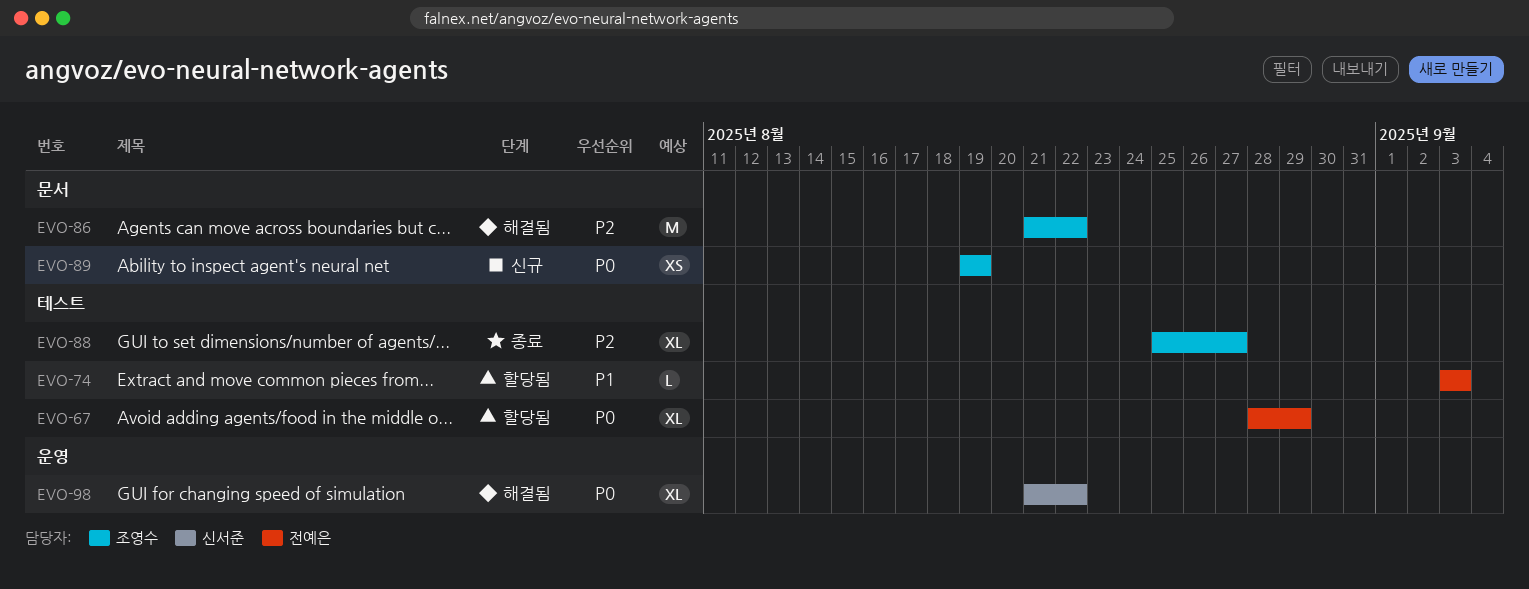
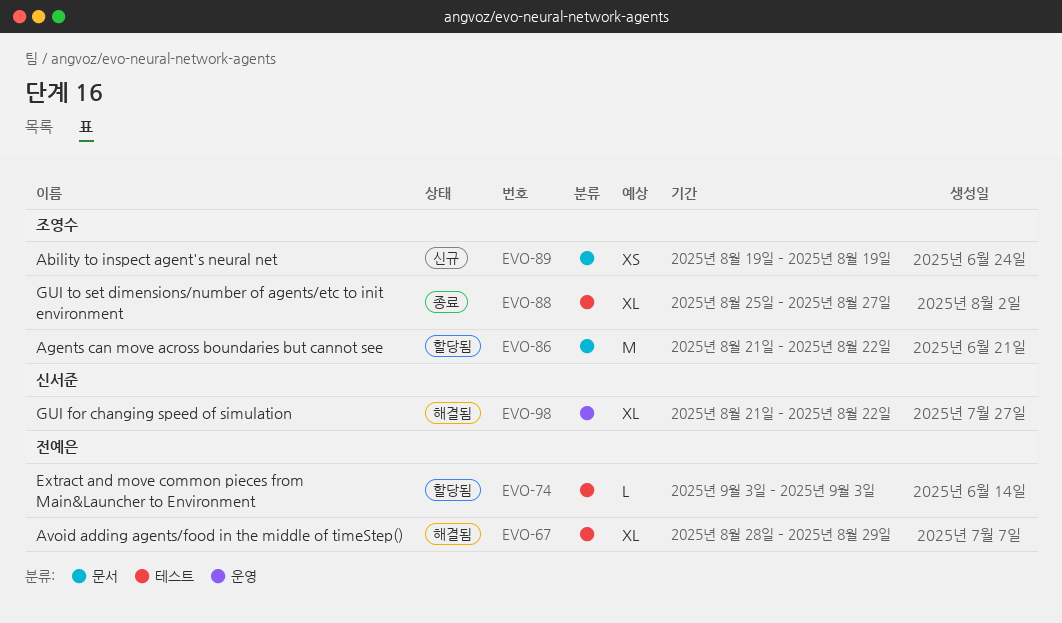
EVO-67, status: 할당됨 -> 해결됨
EVO-86, status: 해결됨 -> 할당됨

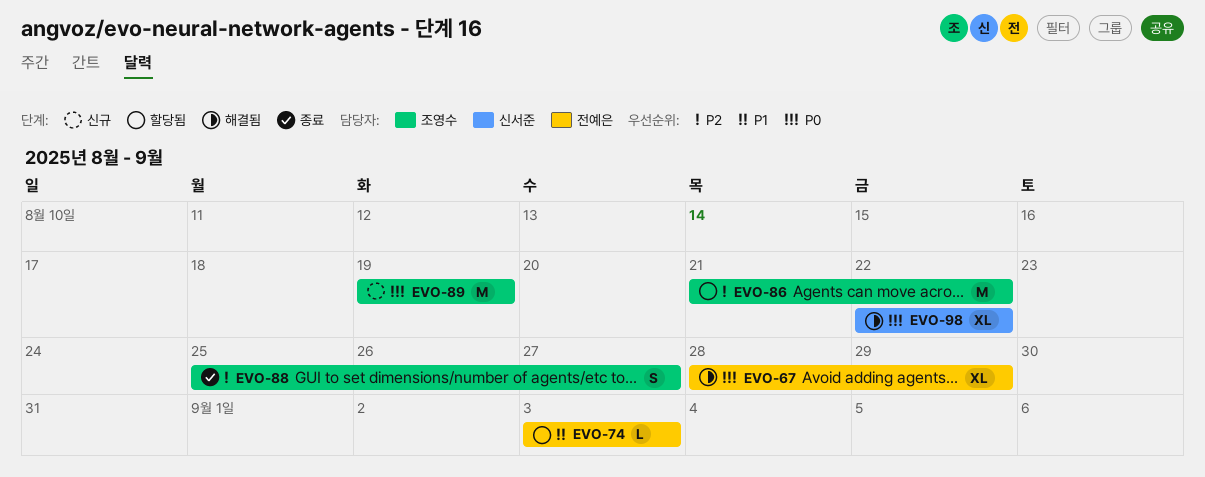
EVO-88, estimate: XL -> S
EVO-89, estimate: XS -> M
EVO-98, start: Aug 21 -> Aug 22

